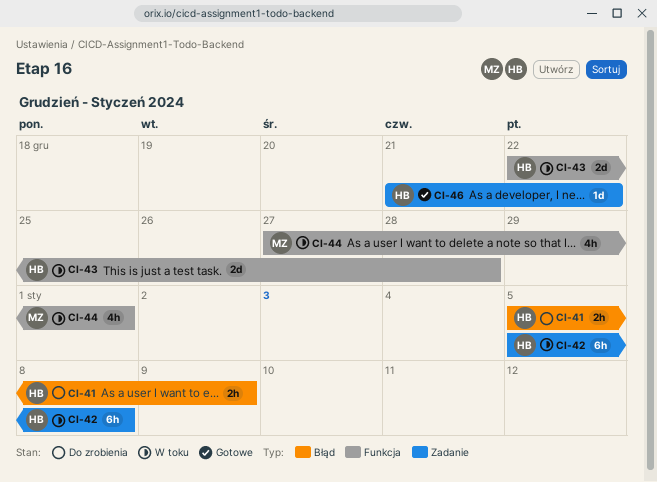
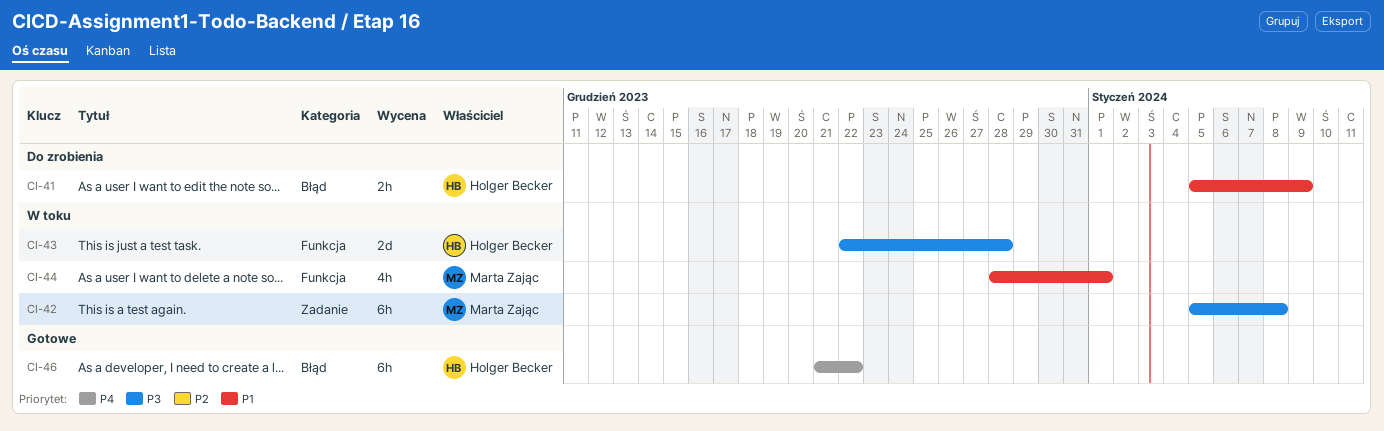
CI-42, owner: Holger Becker -> Marta Zając
CI-44, start: Dec 27 -> Dec 28
CI-46, label: Zadanie -> Błąd
CI-46, estimate: 1d -> 6h

